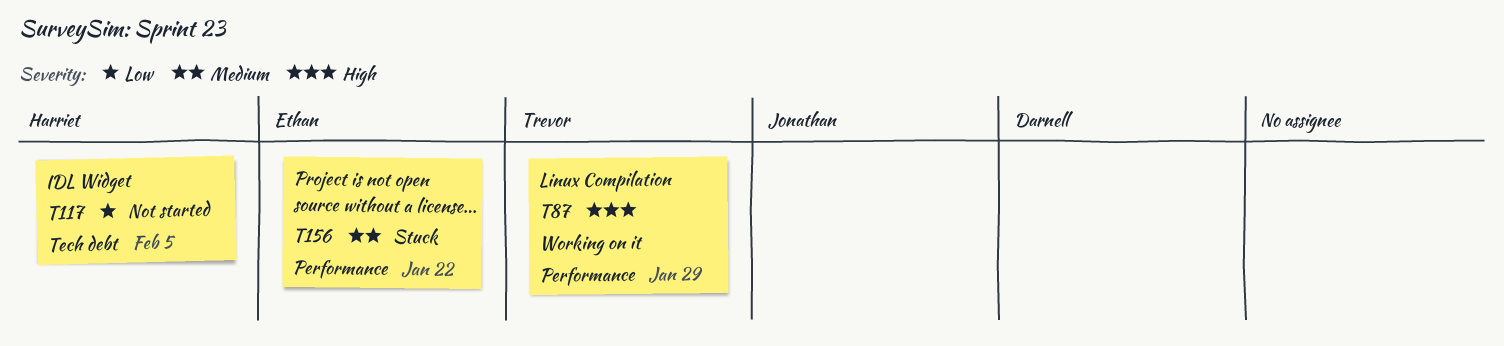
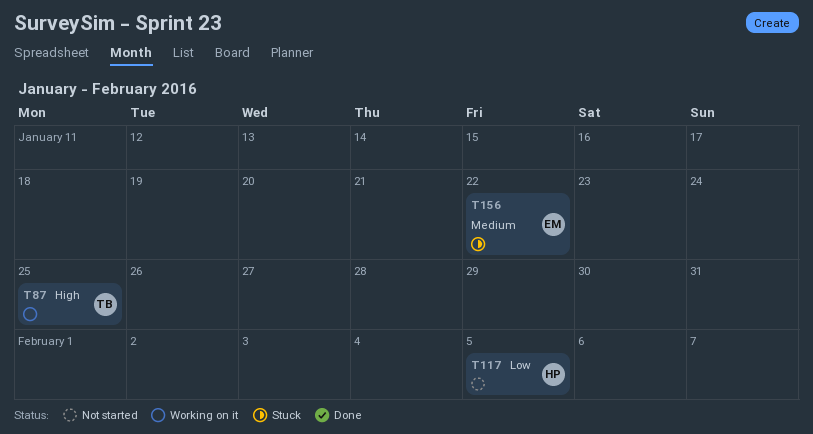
T87, due: Jan 29 -> Jan 25

